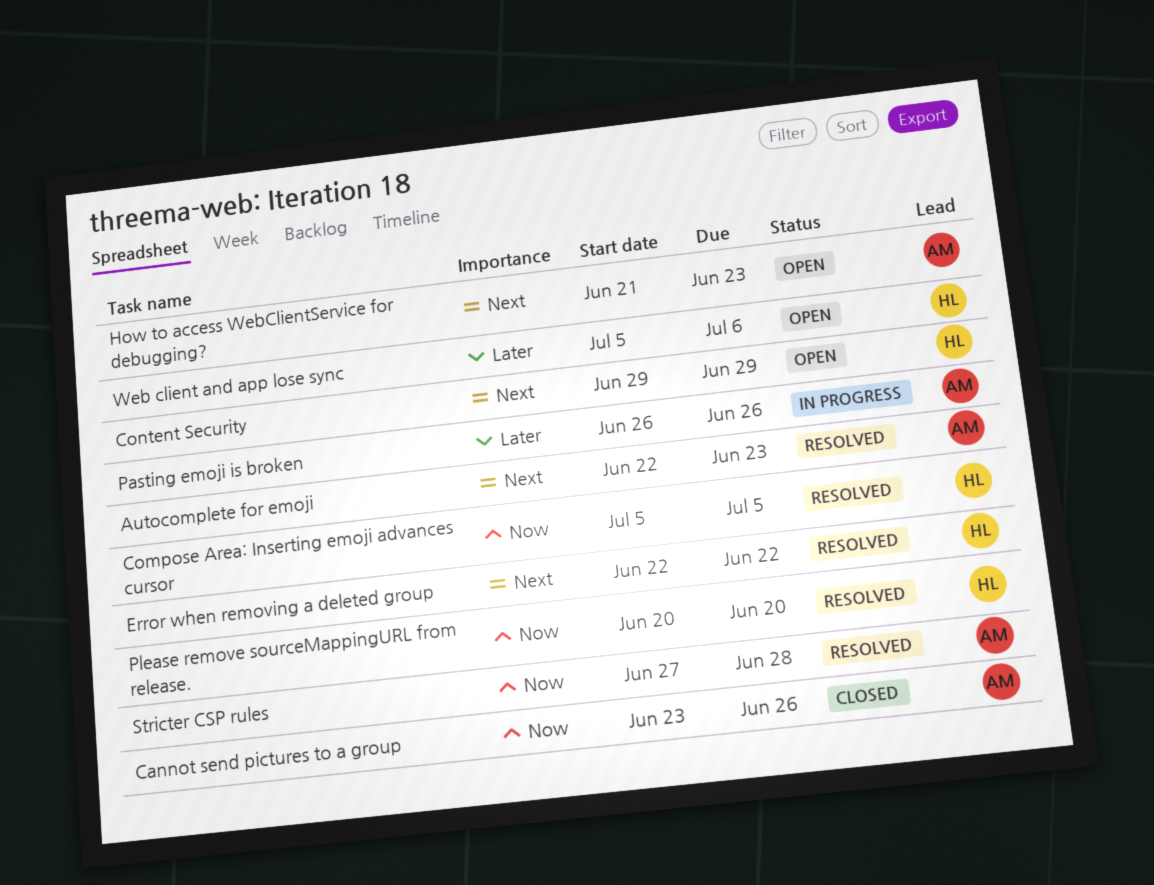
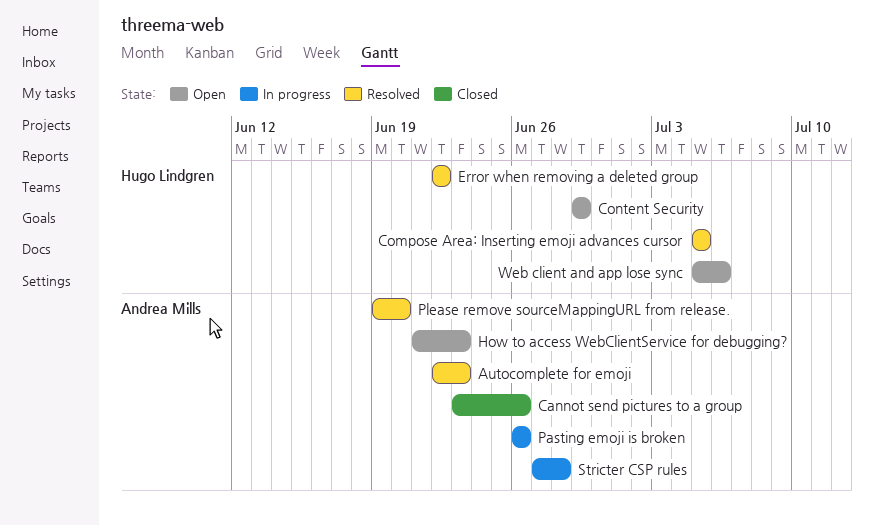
Please remove sourceMappingURL from release., owner: Hugo Lindgren -> Andrea Mills
Please remove sourceMappingURL from release., start: Jun 20 -> Jun 19
Stricter CSP rules, status: Resolved -> In progress

